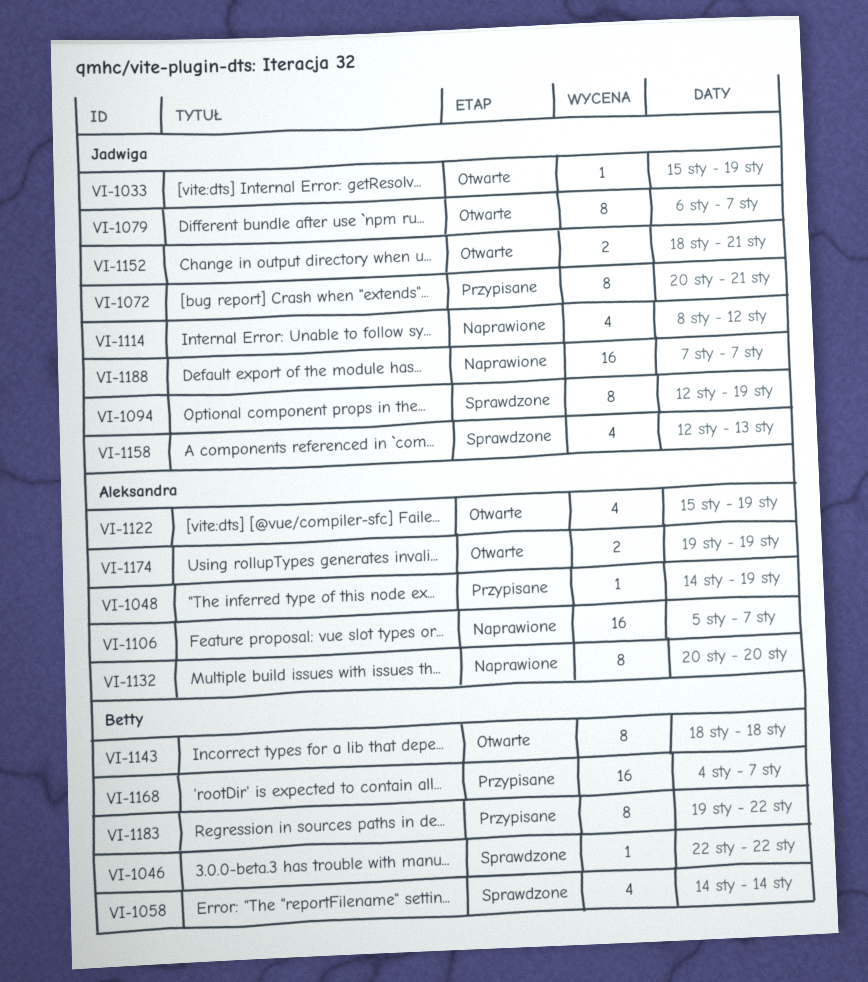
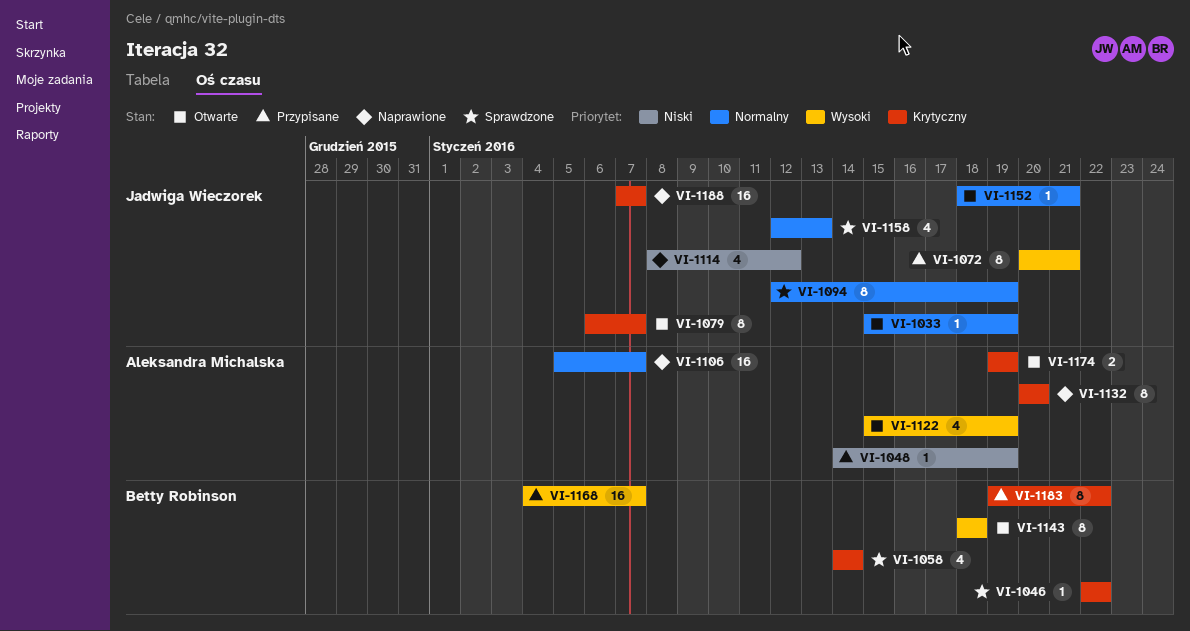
VI-1152, estimate: 2 -> 1

